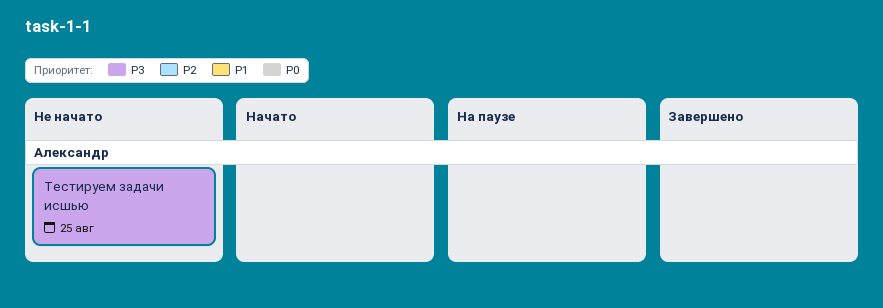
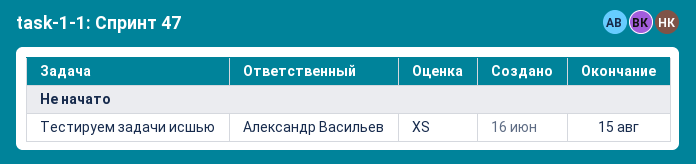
Тестируем задачи исшью, due: Aug 25 -> Aug 15

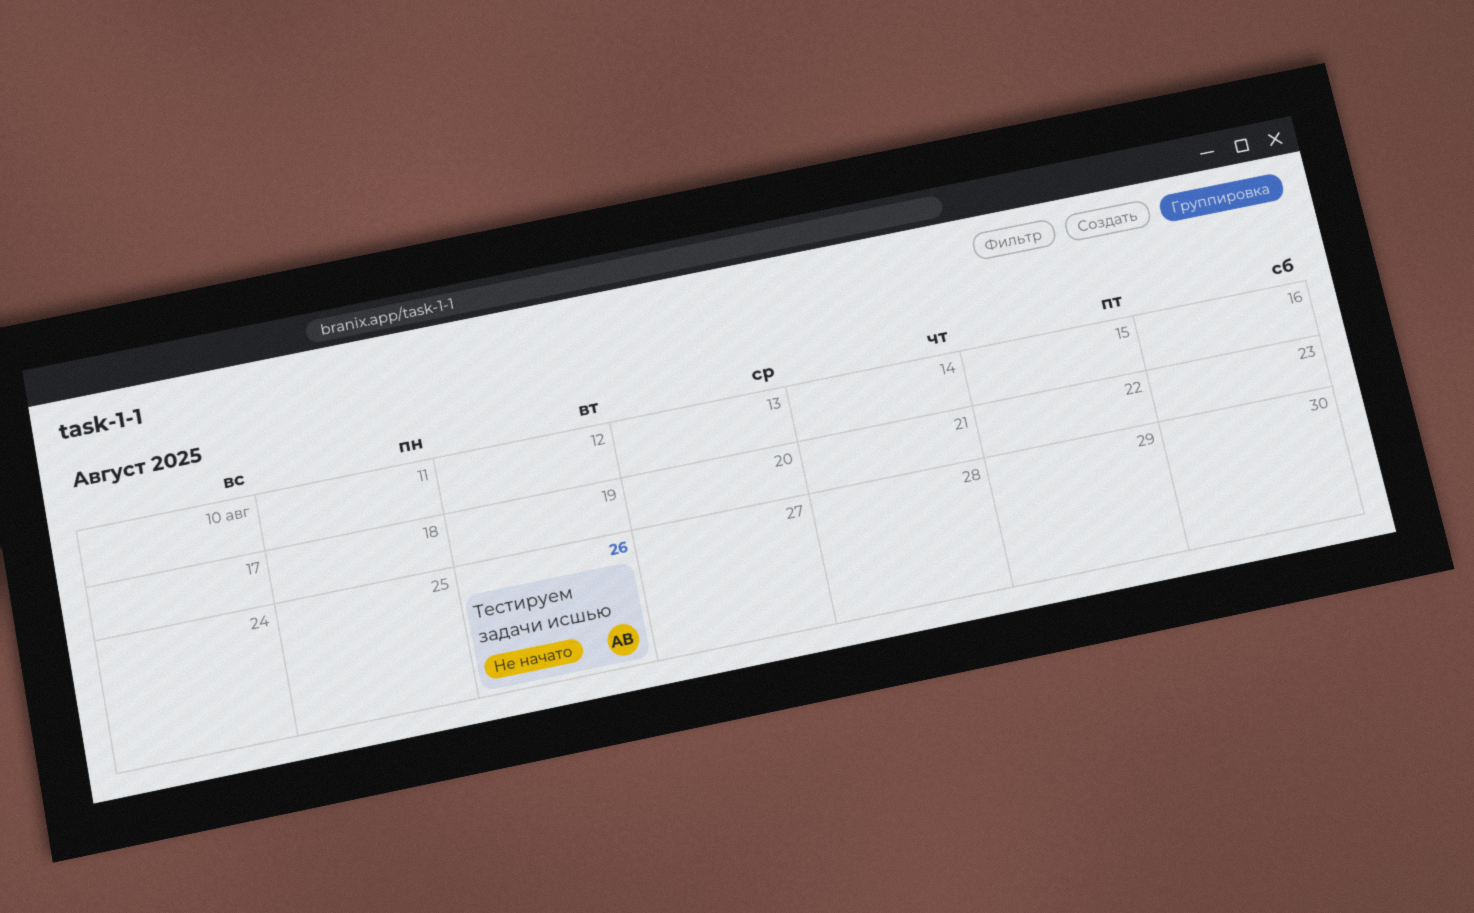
Тестируем задачи исшью, due: Aug 15 -> Aug 26

